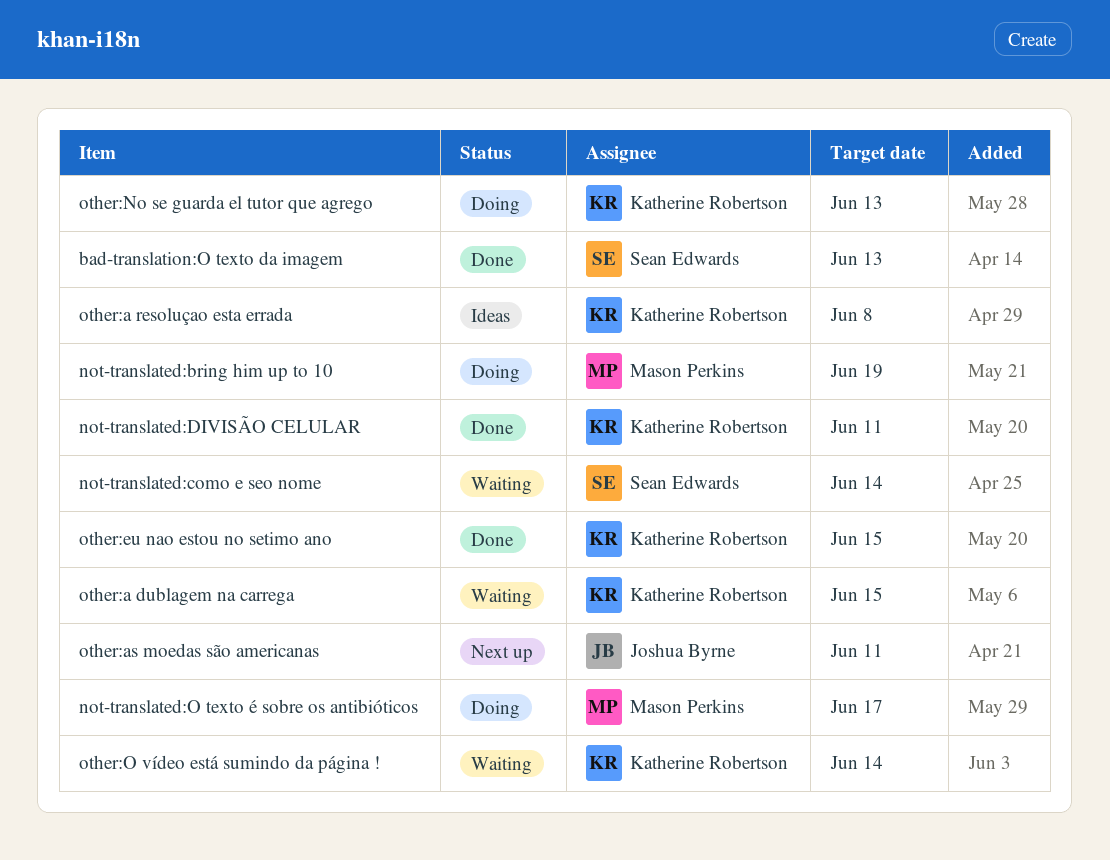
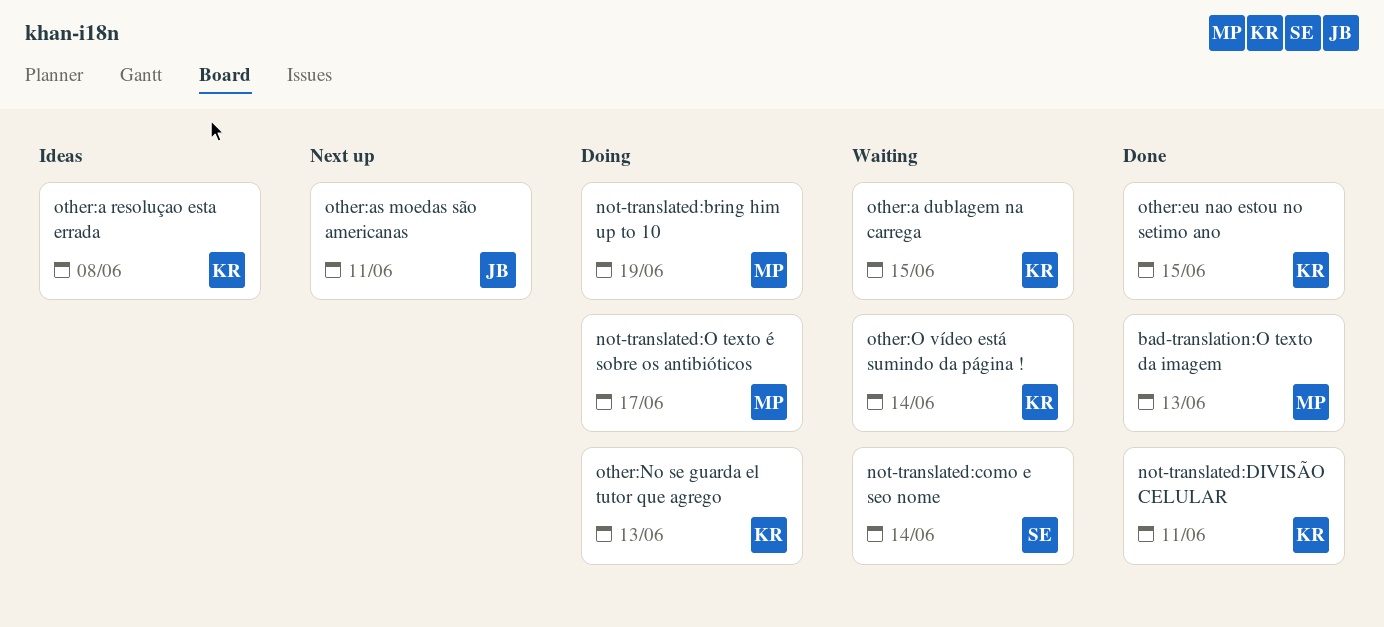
bad-translation:O texto da imagem, owner: Sean Edwards -> Mason Perkins

